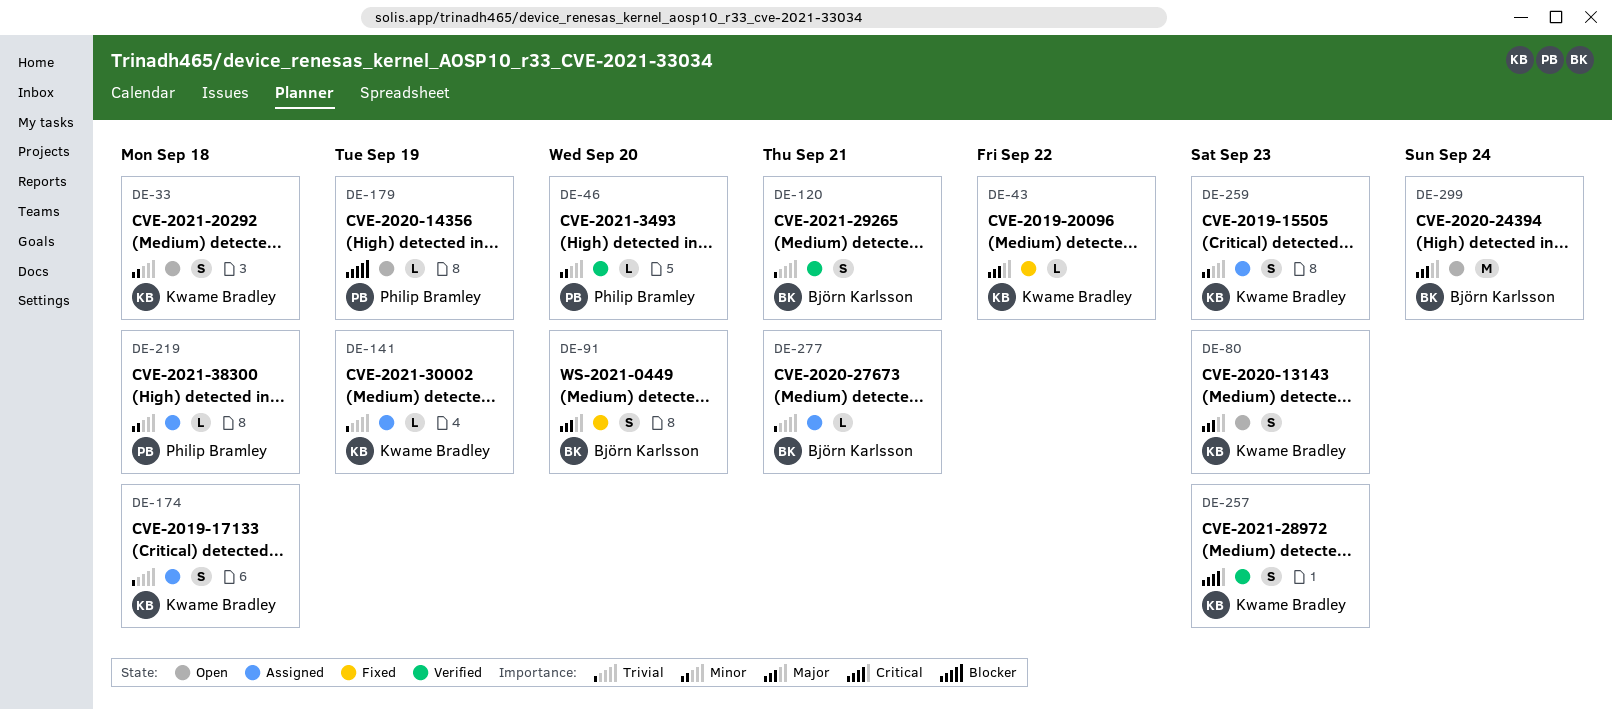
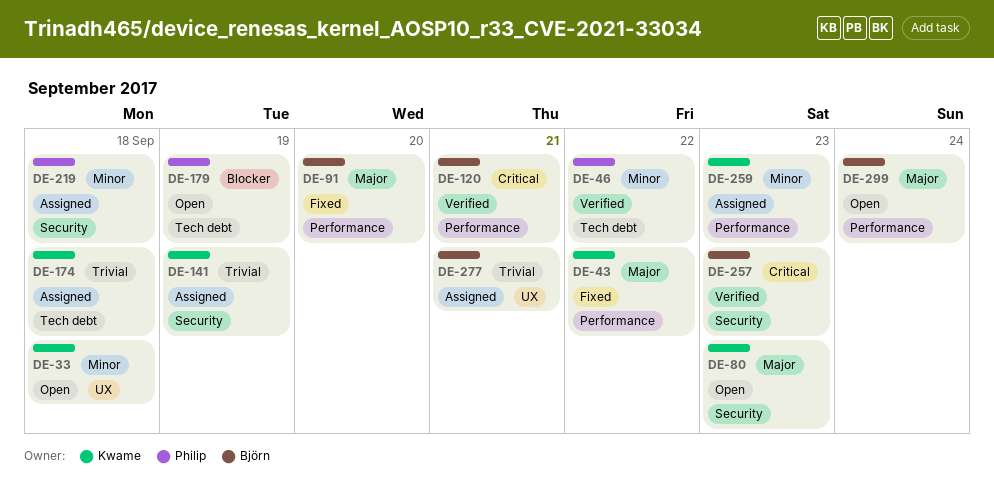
DE-46, due: Sep 20 -> Sep 22
DE-120, priority: Trivial -> Critical
DE-257, owner: Kwame Bradley -> Björn Karlsson

